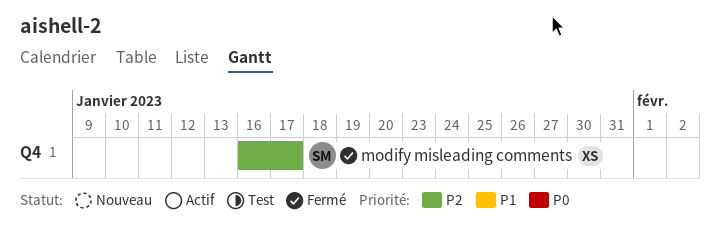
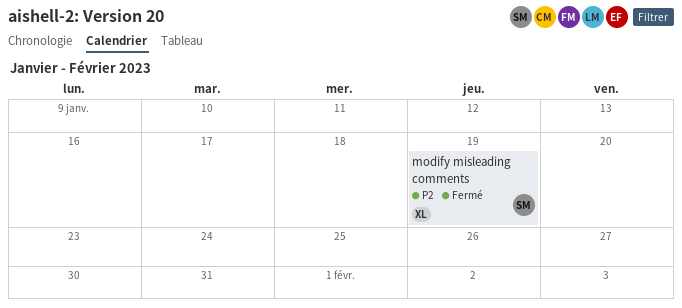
modify misleading comments, estimate: XS -> XL
modify misleading comments, due: Jan 17 -> Jan 19

